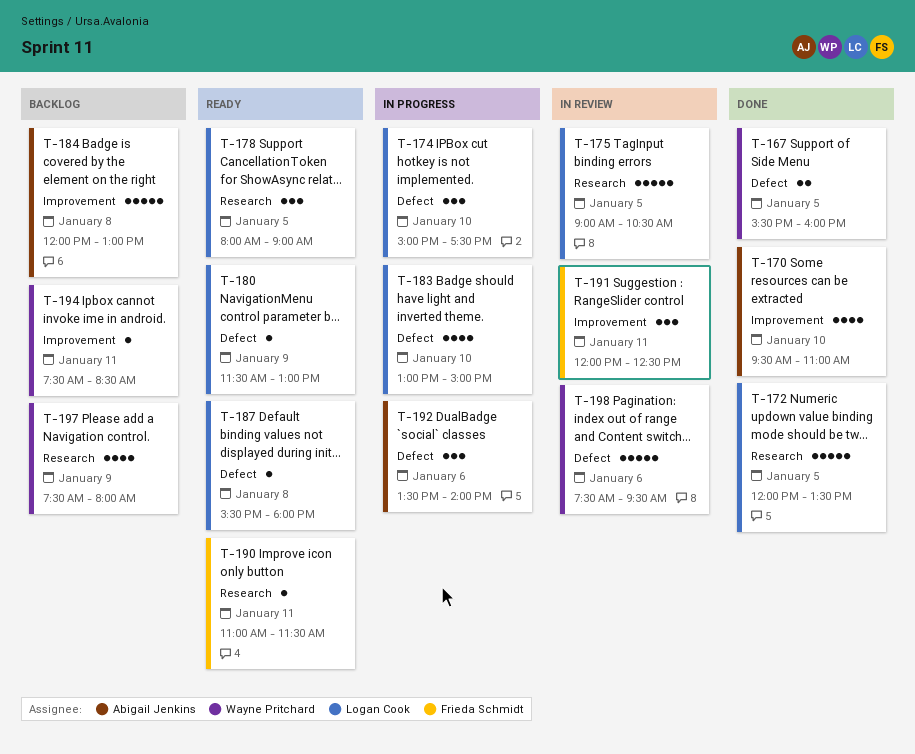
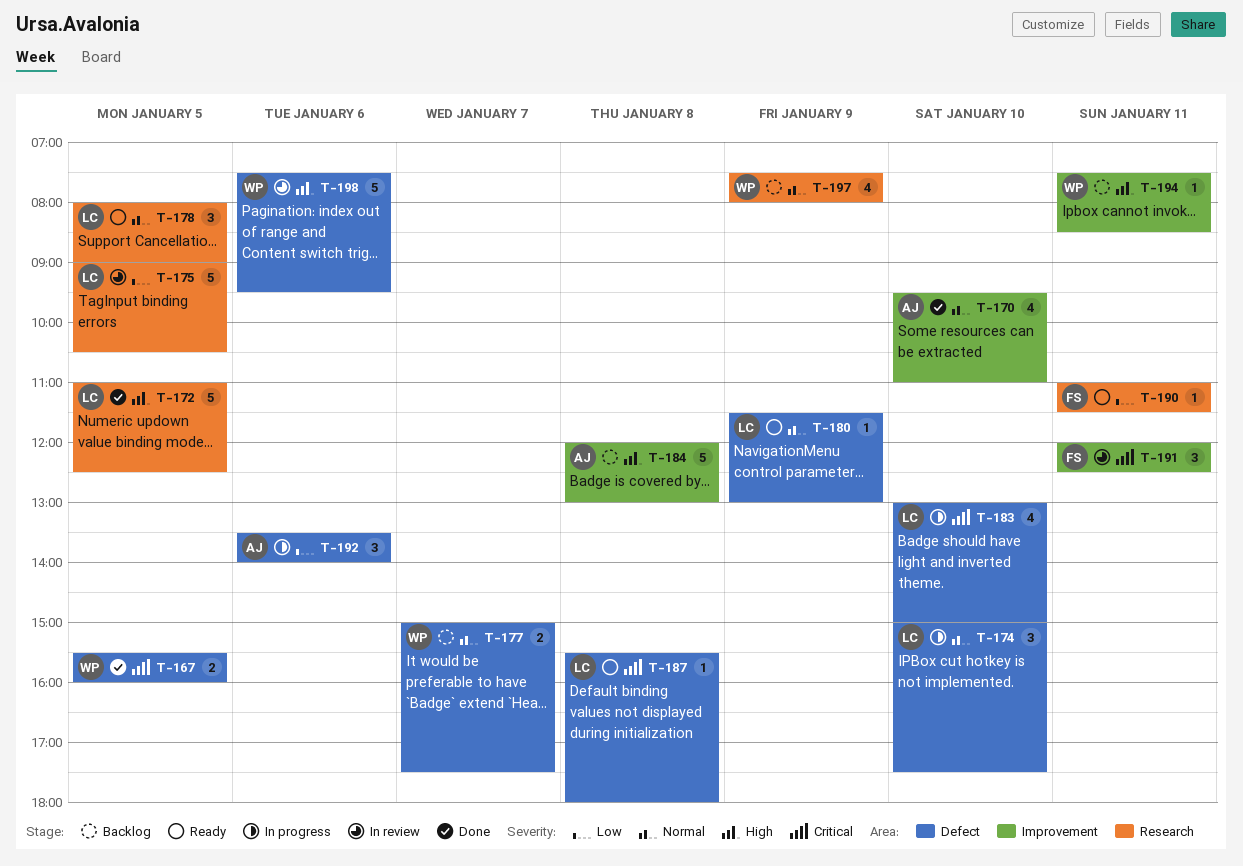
T-172, begins: 12:00 -> 11:00
T-172, ends: 13:30 -> 12:30
T-177: none -> present

